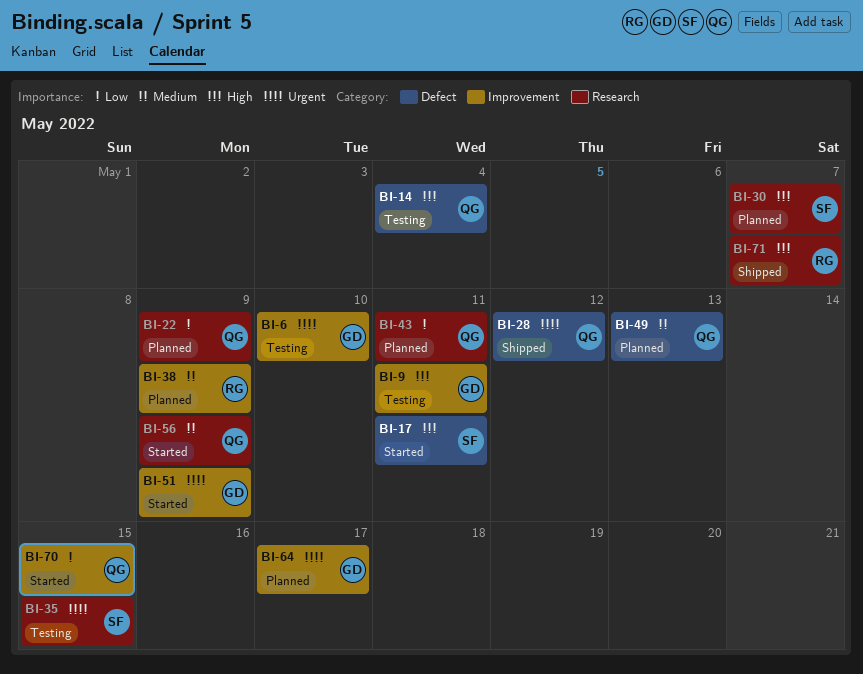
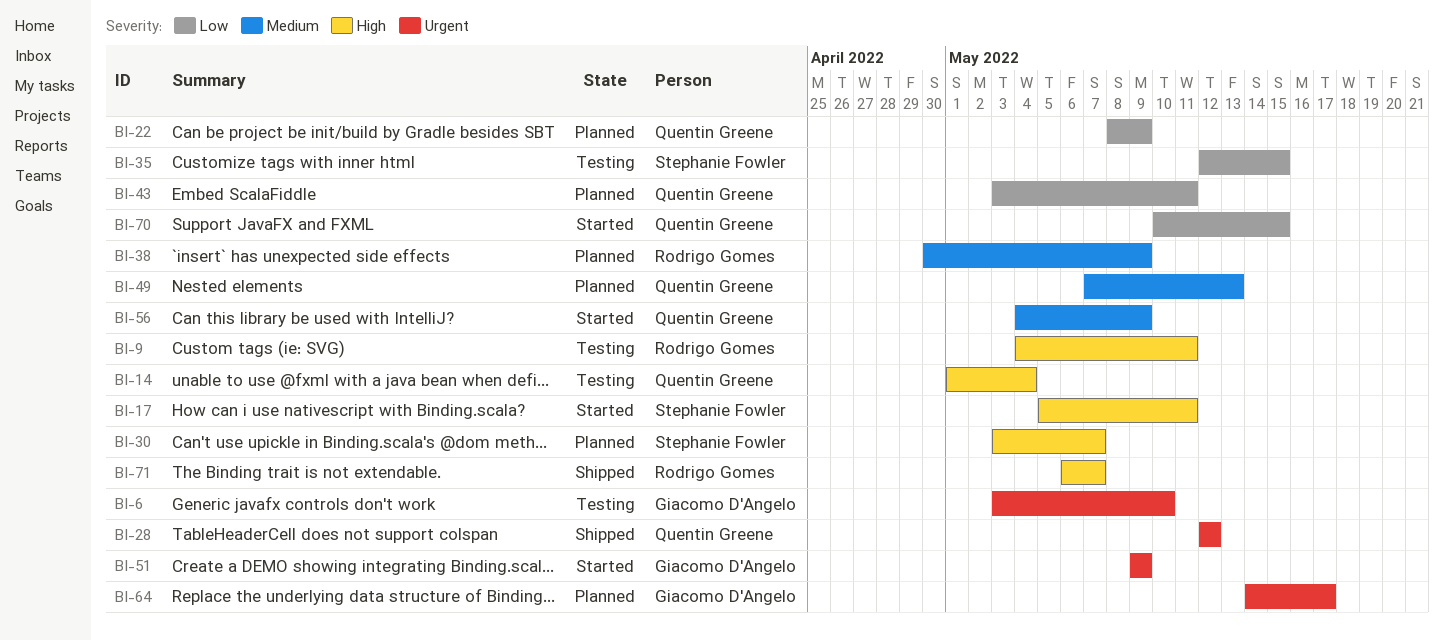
BI-9, owner: Giacomo D'Angelo -> Rodrigo Gomes
BI-35, priority: Urgent -> Low

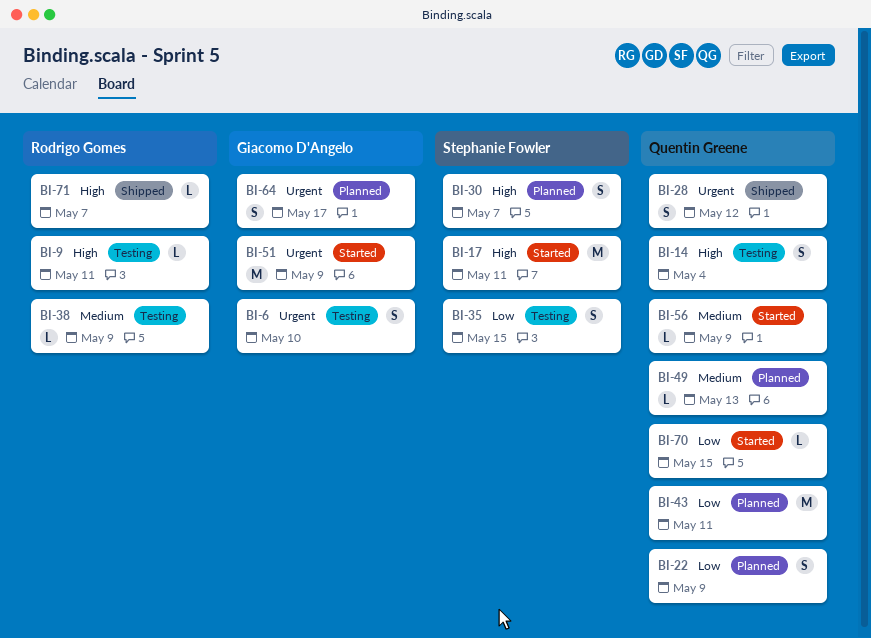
BI-38, status: Planned -> Testing

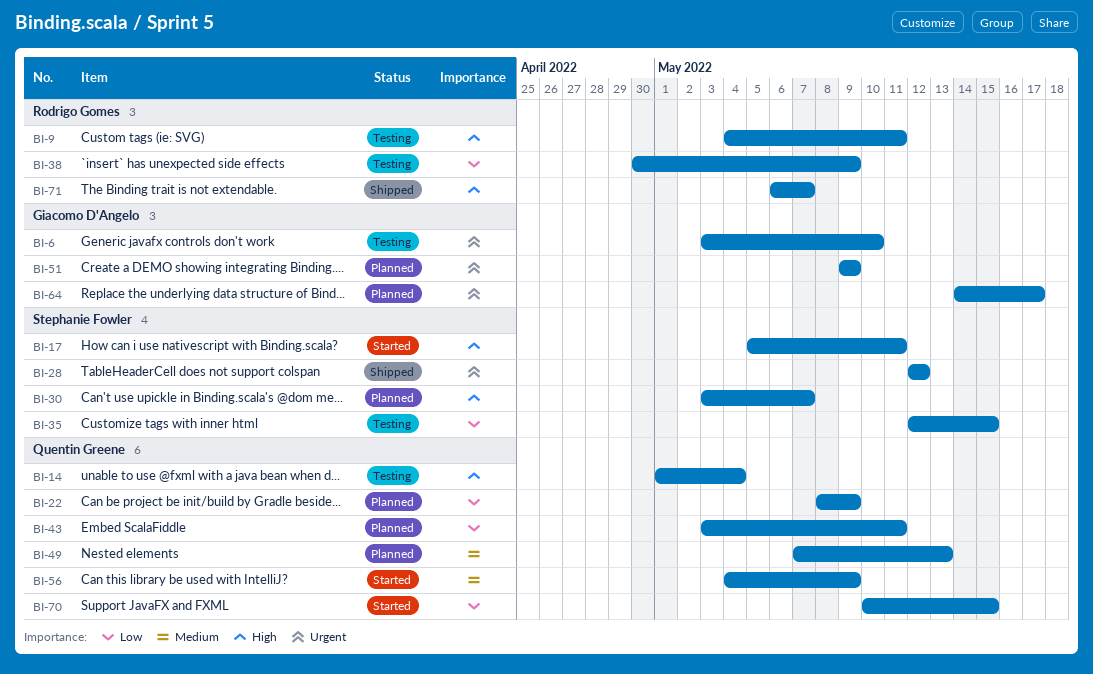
BI-28, owner: Quentin Greene -> Stephanie Fowler
BI-38, priority: Medium -> Low
BI-51, status: Started -> Planned

